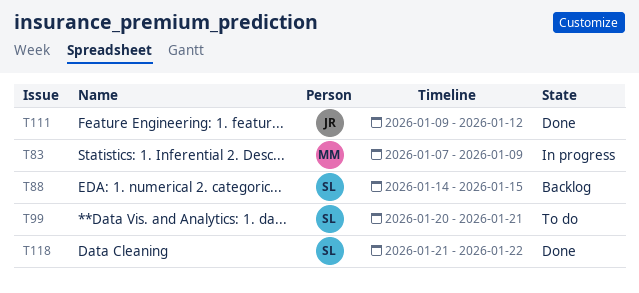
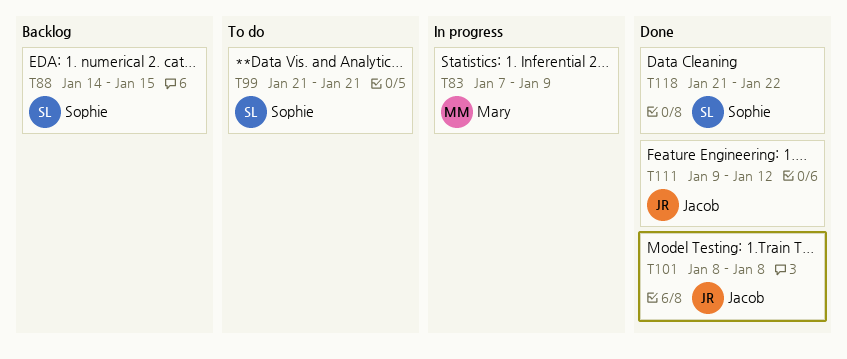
T99, start: Jan 20 -> Jan 21
T101: none -> present

